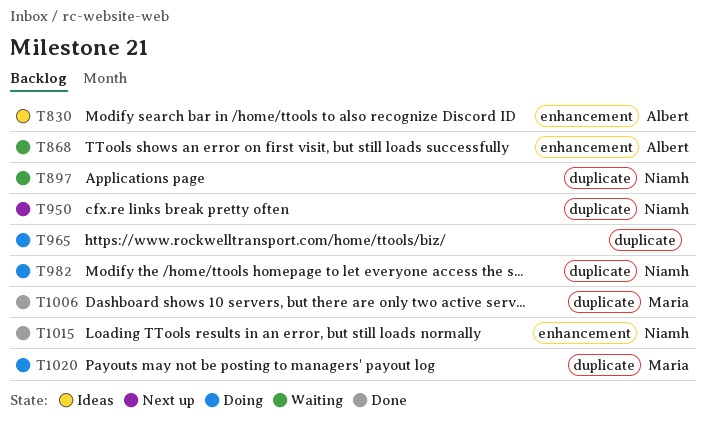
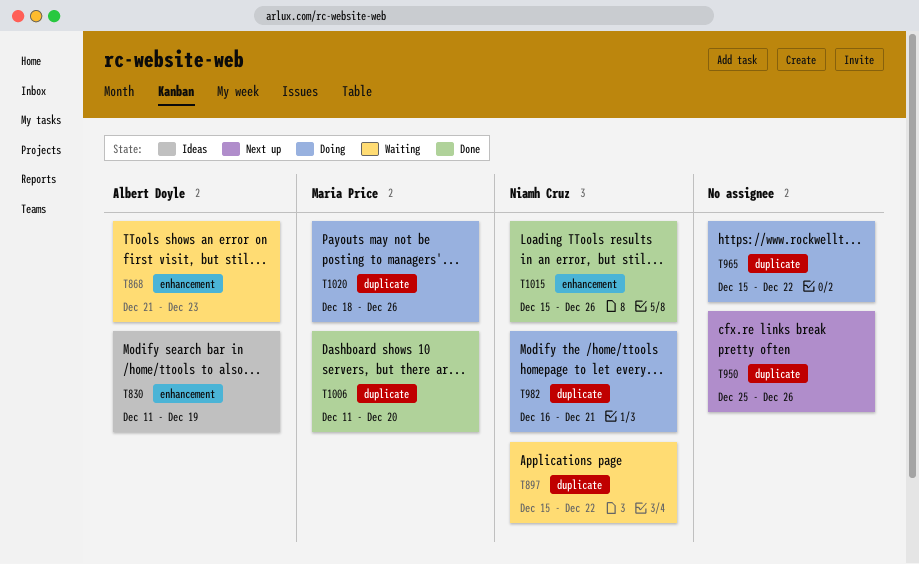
T950, owner: Niamh Cruz -> none

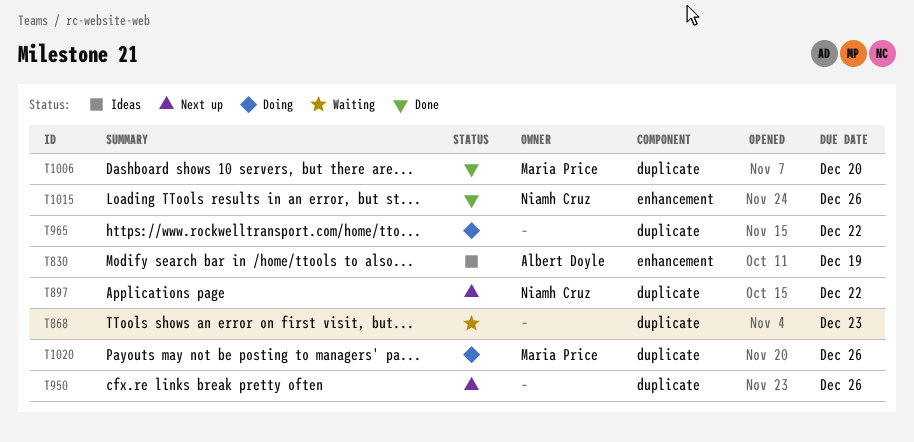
T868, owner: Albert Doyle -> none
T868, label: enhancement -> duplicate
T897, status: Waiting -> Next up
T982: present -> none

